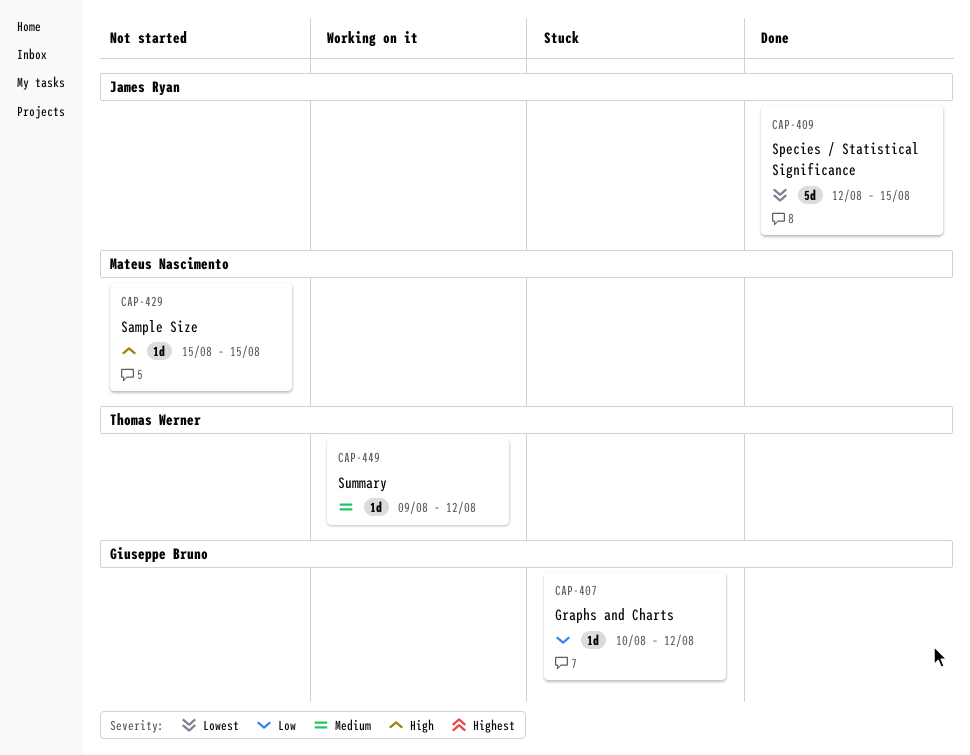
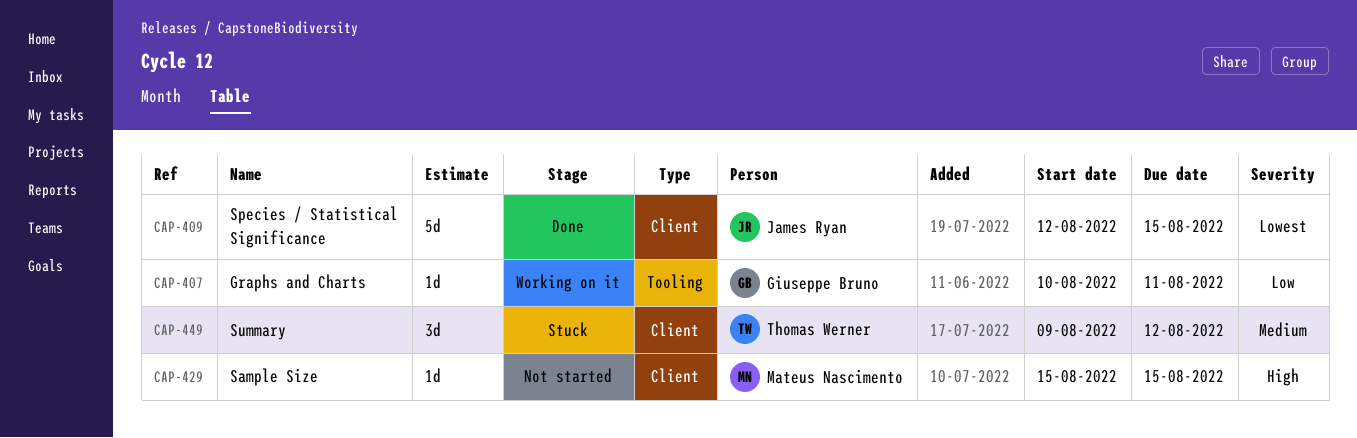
CAP-407, status: Stuck -> Working on it
CAP-407, due: Aug 12 -> Aug 11
CAP-449, status: Working on it -> Stuck
CAP-449, estimate: 1d -> 3d

